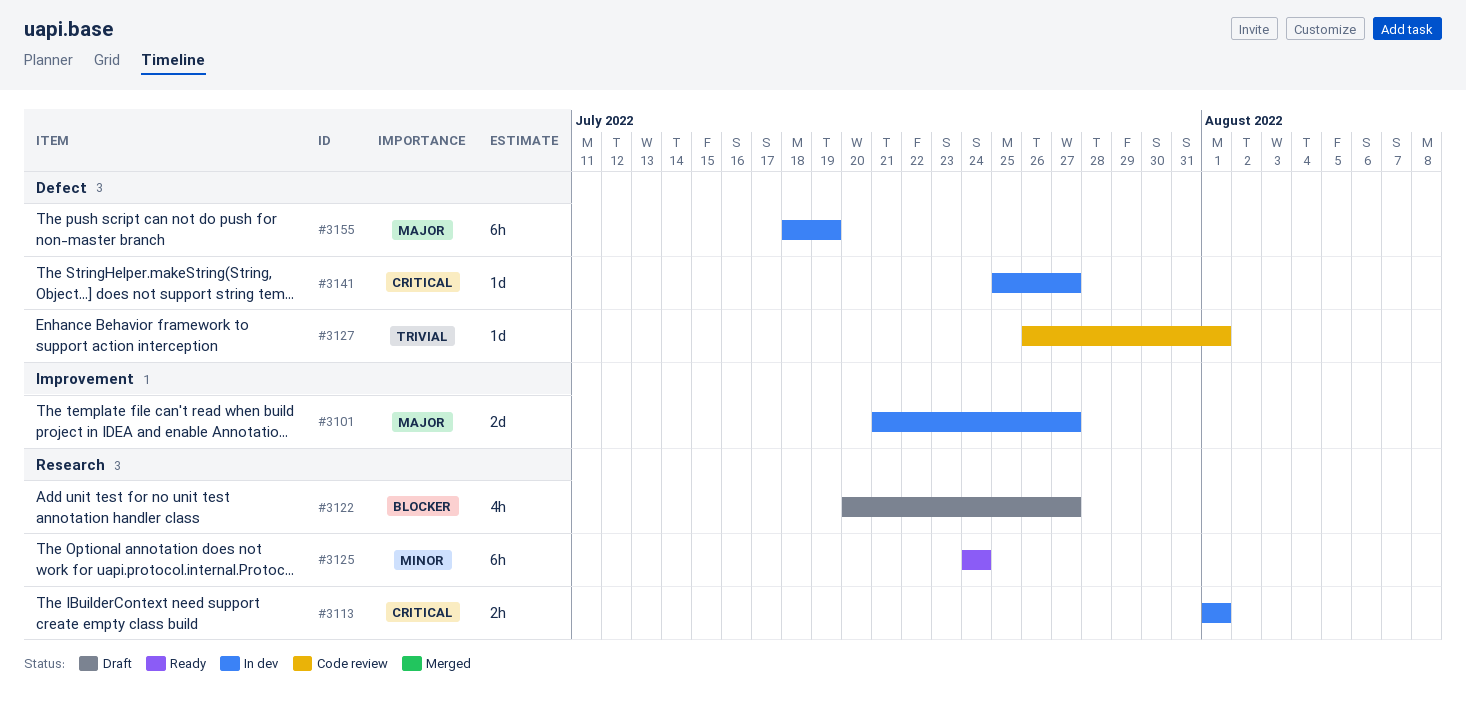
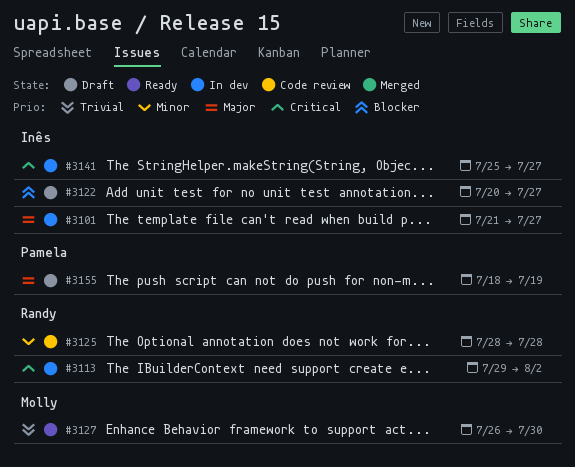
#3113, start: Aug 1 -> Jul 29
#3113, due: Aug 1 -> Aug 2
#3125, status: Ready -> Code review
#3125, start: Jul 24 -> Jul 28
#3125, due: Jul 24 -> Jul 28
#3127, status: Code review -> Ready
#3127, due: Aug 1 -> Jul 30
#3155, status: In dev -> Draft

